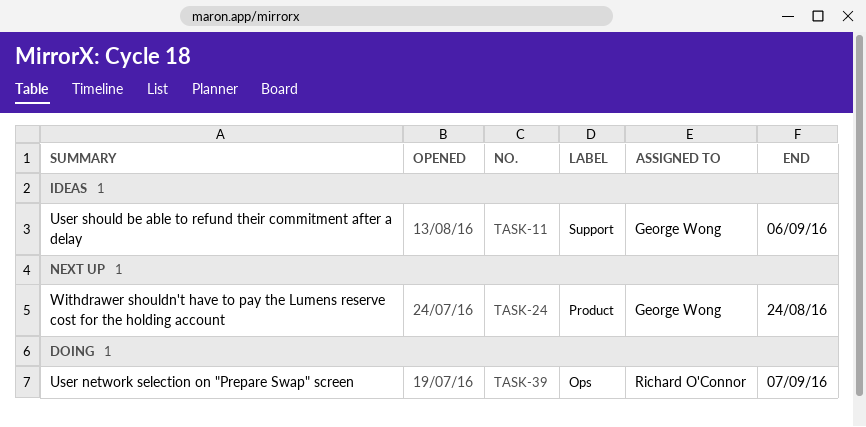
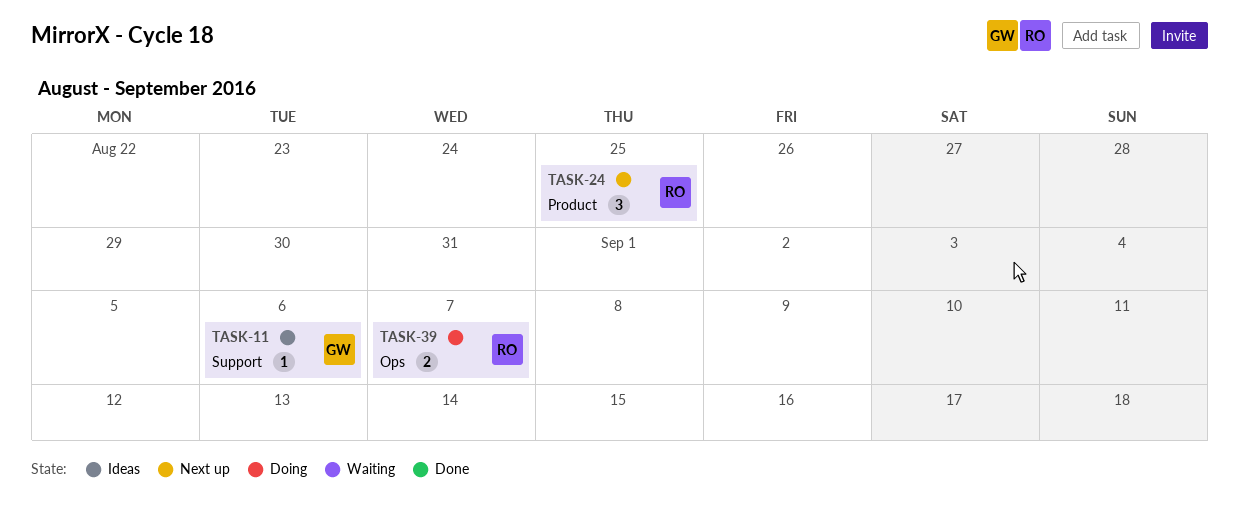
TASK-24, owner: George Wong -> Richard O'Connor
TASK-24, due: Aug 24 -> Aug 25

